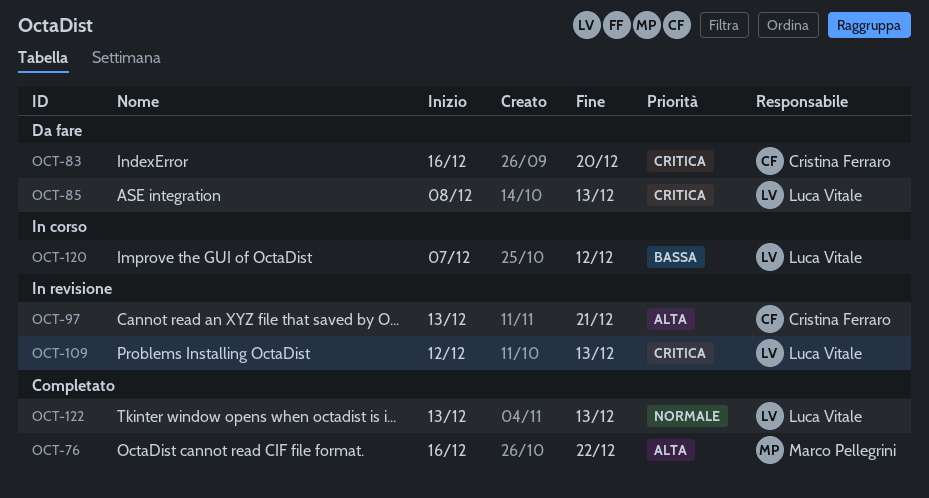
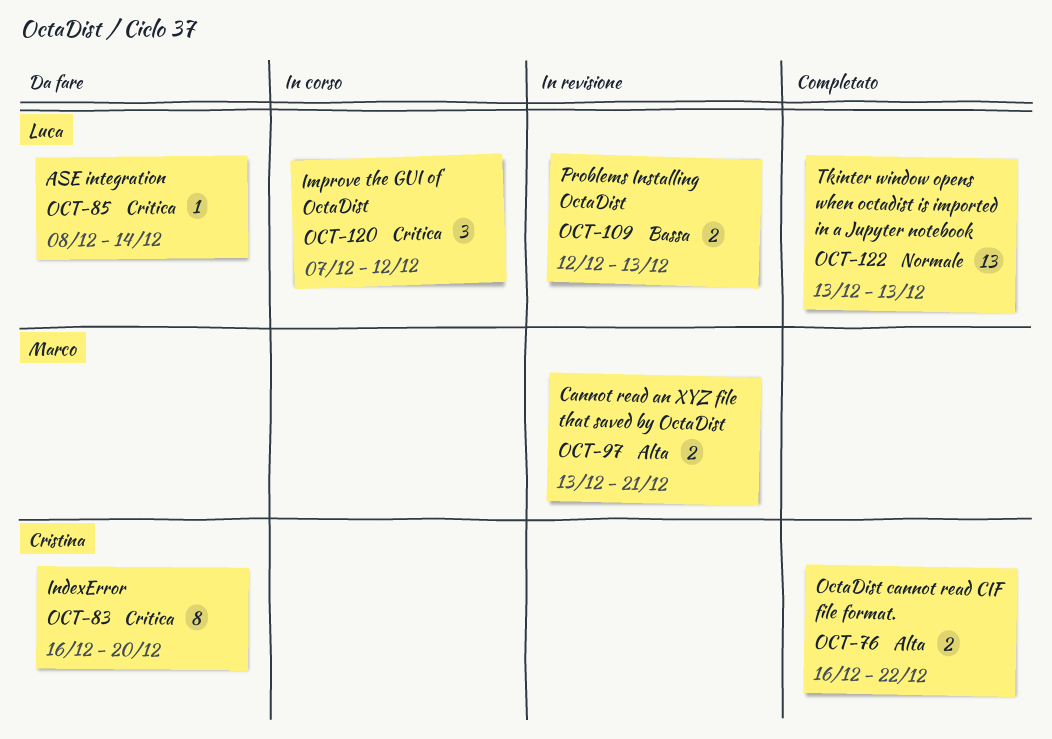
OCT-76, owner: Marco Pellegrini -> Cristina Ferraro
OCT-85, due: Dec 13 -> Dec 14
OCT-97, owner: Cristina Ferraro -> Marco Pellegrini
OCT-109, priority: Critica -> Bassa
OCT-120, priority: Bassa -> Critica

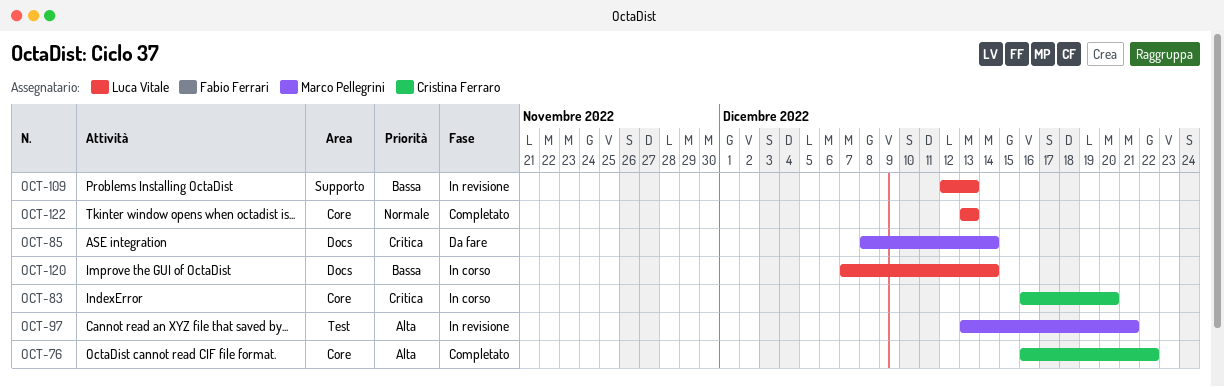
OCT-83, status: Da fare -> In corso
OCT-85, owner: Luca Vitale -> Marco Pellegrini
OCT-120, priority: Critica -> Bassa
OCT-120, due: Dec 12 -> Dec 14

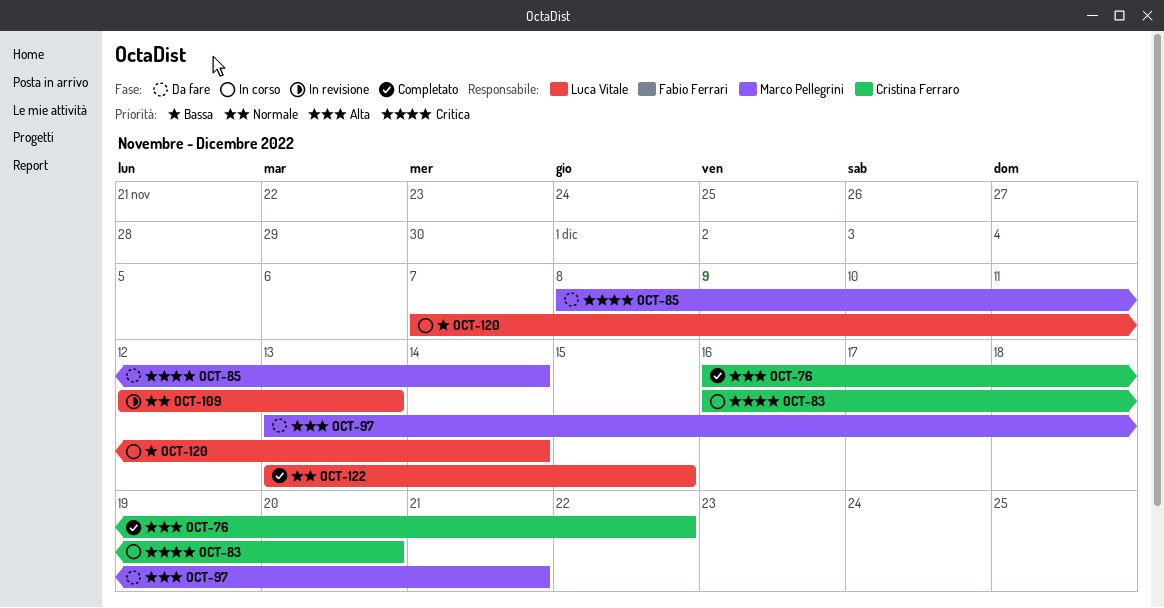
OCT-97, status: In revisione -> Da fare
OCT-109, priority: Bassa -> Normale
OCT-122, due: Dec 13 -> Dec 15

